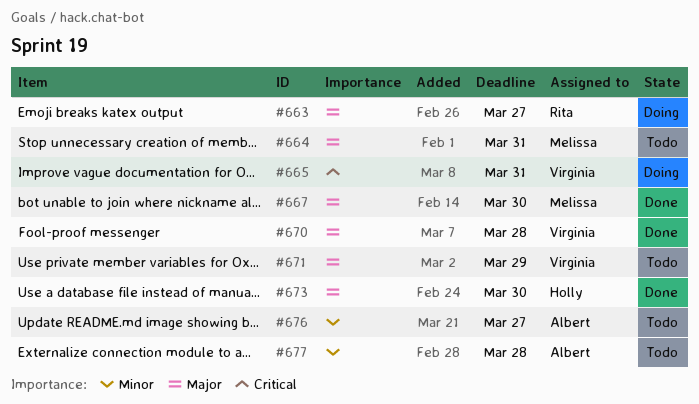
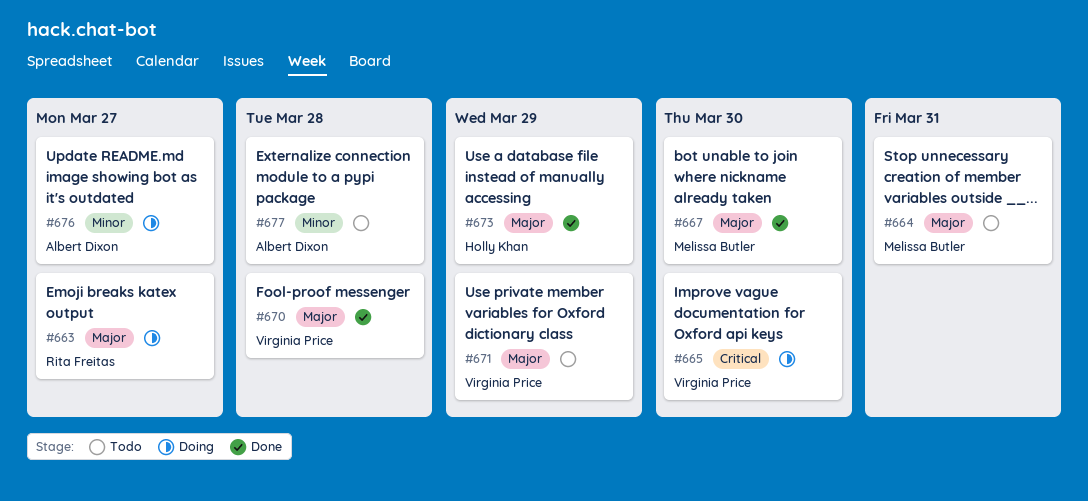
#665, due: Mar 31 -> Mar 30
#673, due: Mar 30 -> Mar 29
#676, status: Todo -> Doing

